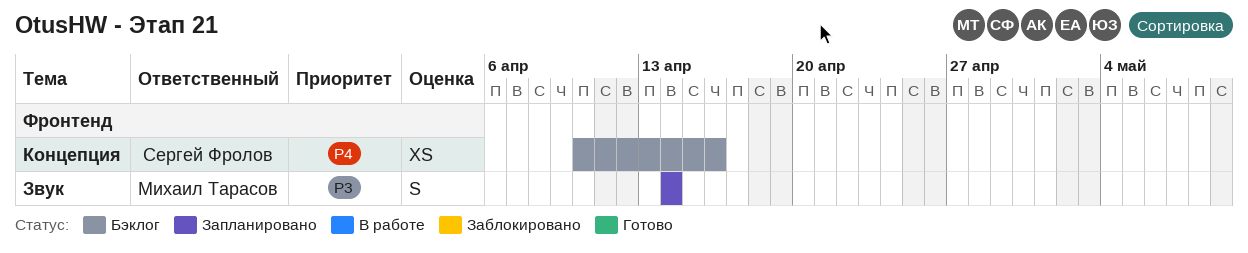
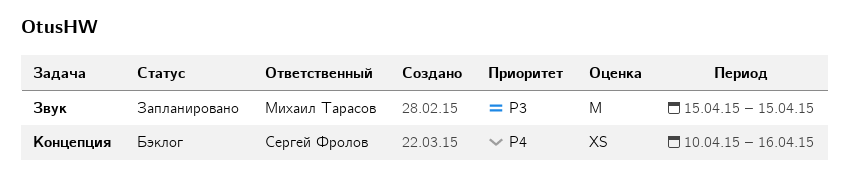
Звук, estimate: S -> M
Звук, start: Apr 14 -> Apr 15
Звук, due: Apr 14 -> Apr 15

